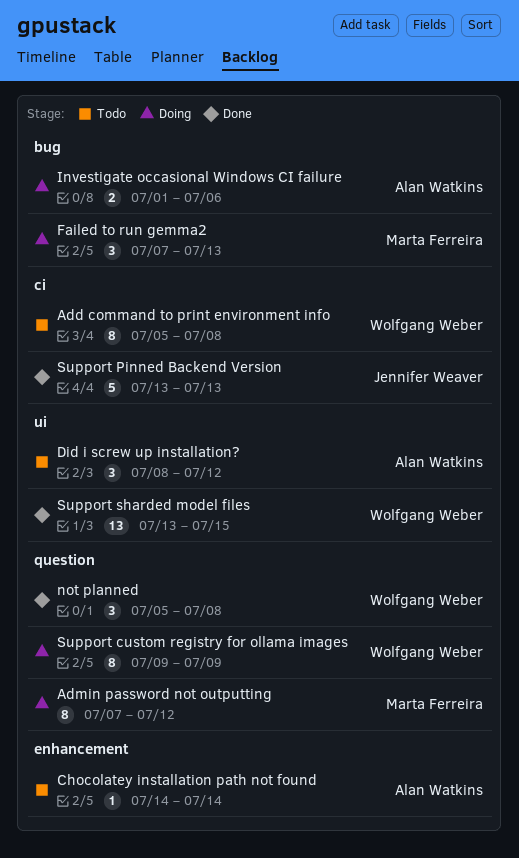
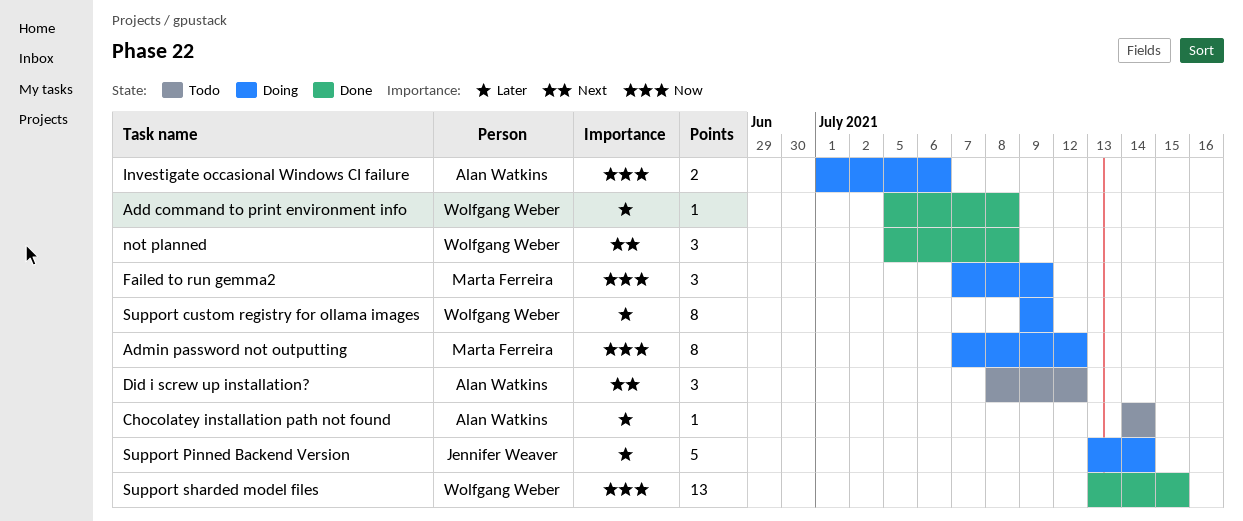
Add command to print environment info, status: Todo -> Done
Add command to print environment info, estimate: 8 -> 1
Failed to run gemma2, due: Jul 13 -> Jul 9
Support Pinned Backend Version, status: Done -> Doing
Support Pinned Backend Version, due: Jul 13 -> Jul 14

